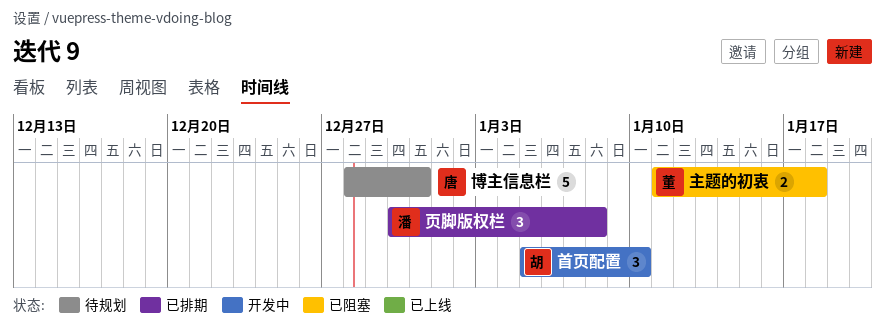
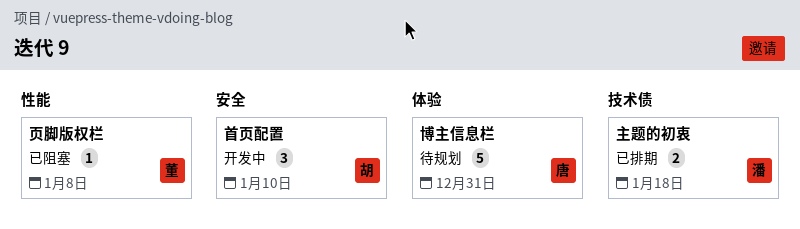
主题的初衷, status: 已阻塞 -> 已排期
主题的初衷, owner: 董 -> 潘
页脚版权栏, status: 已排期 -> 已阻塞
页脚版权栏, owner: 潘 -> 董
页脚版权栏, estimate: 3 -> 1

